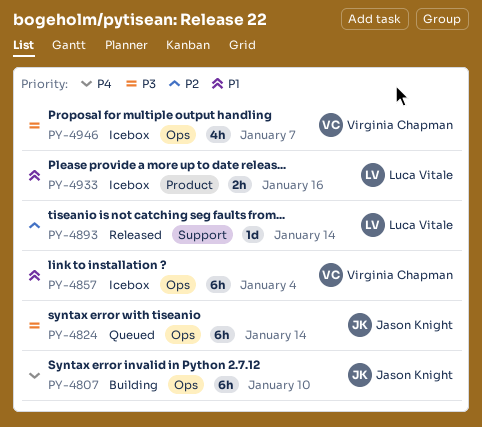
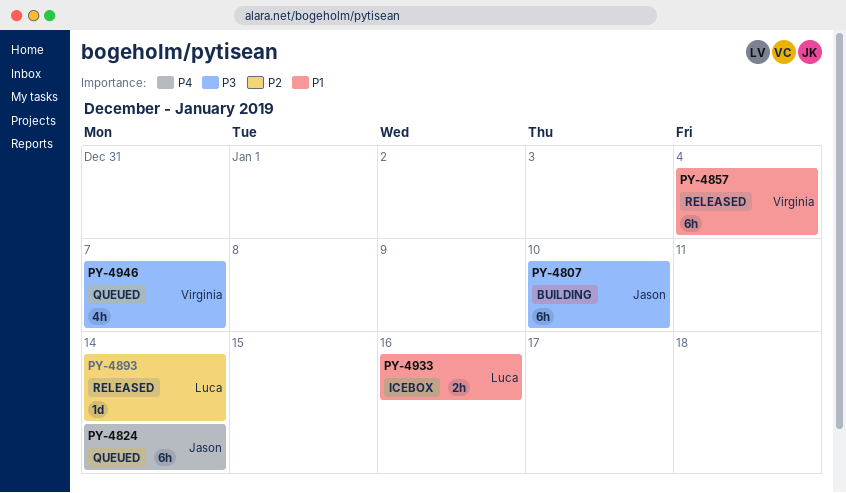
PY-4807, priority: P4 -> P3
PY-4824, priority: P3 -> P4
PY-4857, status: Icebox -> Released
PY-4946, status: Icebox -> Queued

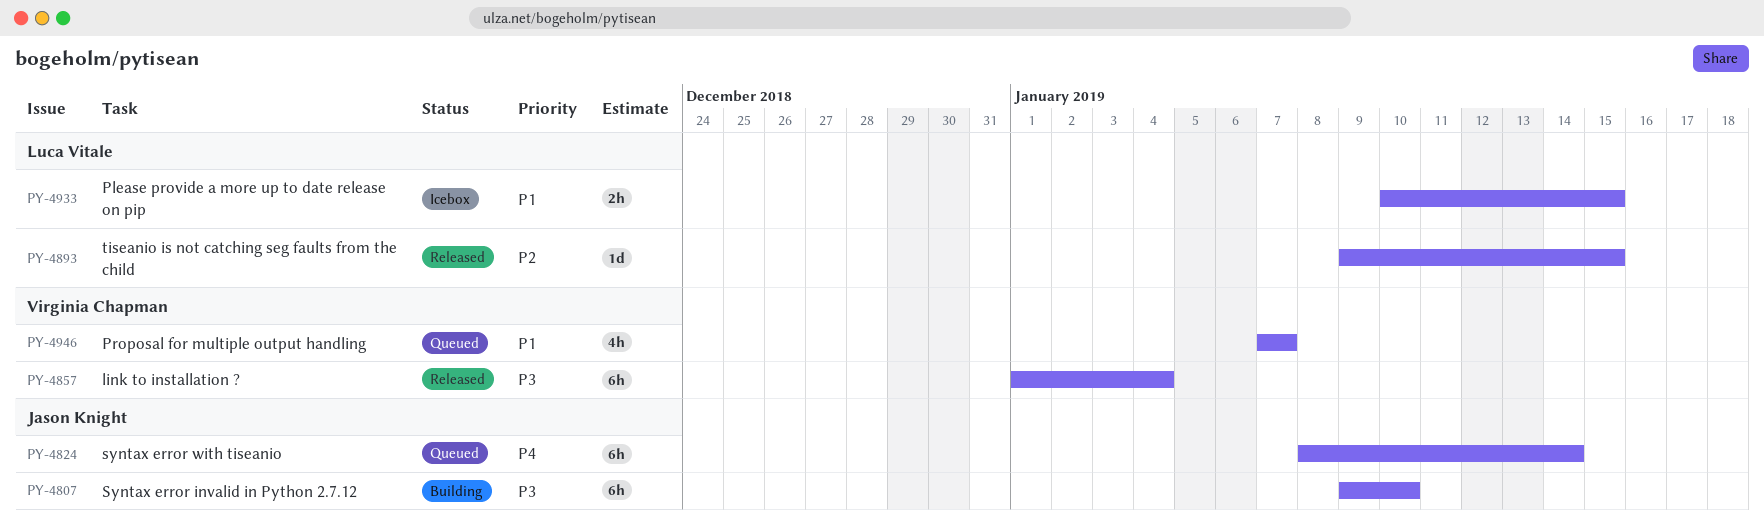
PY-4857, priority: P1 -> P3
PY-4893, due: Jan 14 -> Jan 15
PY-4933, due: Jan 16 -> Jan 15
PY-4946, priority: P3 -> P1

